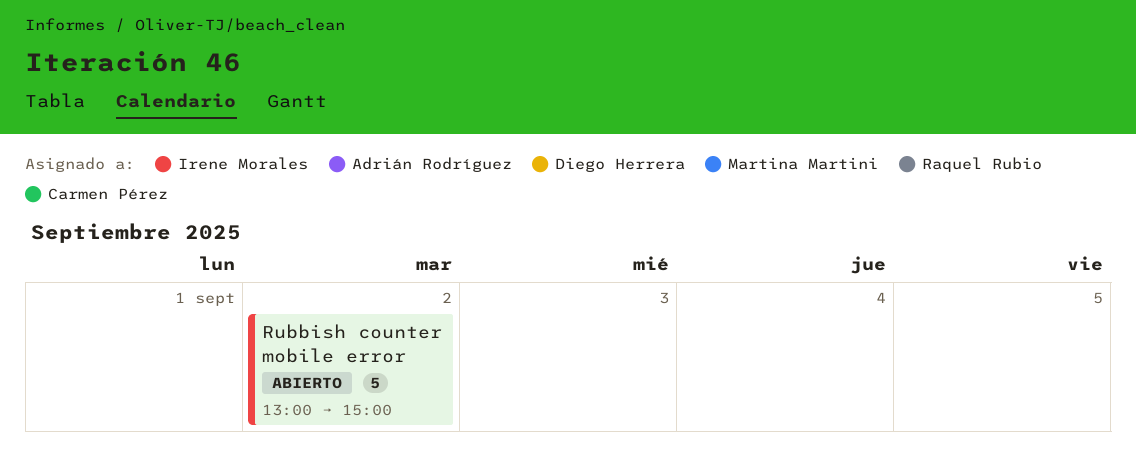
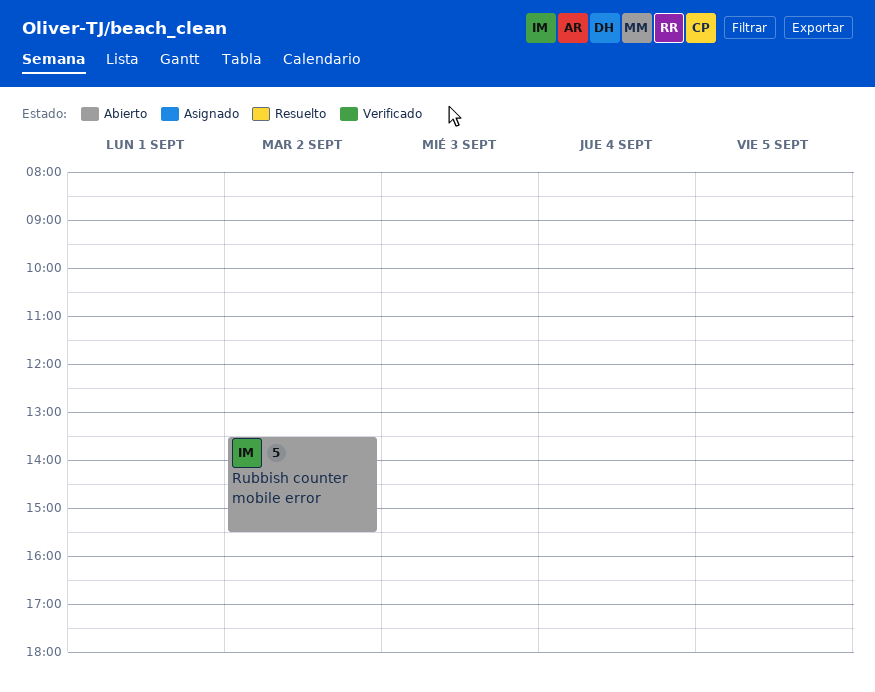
Rubbish counter mobile error, begins: 13:00 -> 13:30
Rubbish counter mobile error, ends: 15:00 -> 15:30

